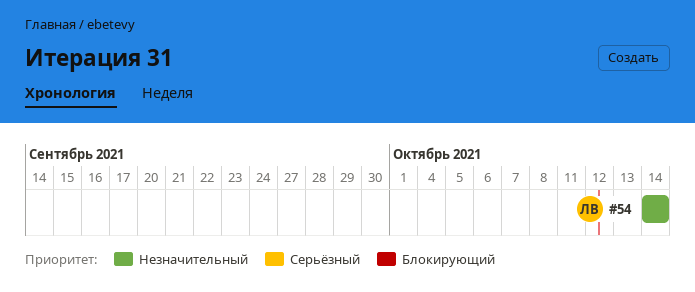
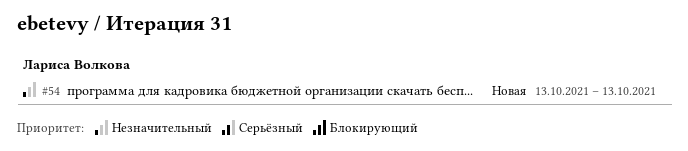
#54, start: Oct 14 -> Oct 13
#54, due: Oct 14 -> Oct 13

